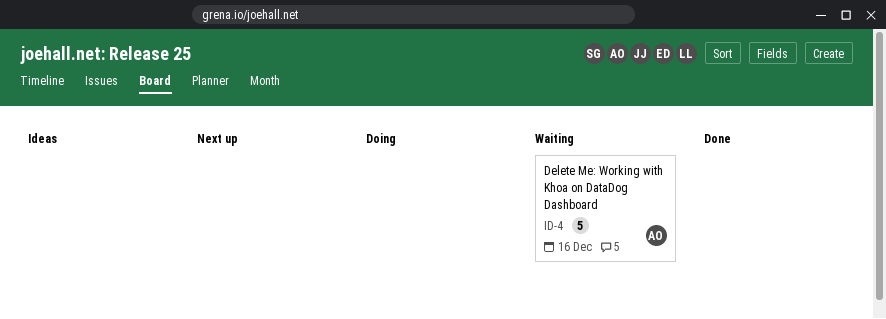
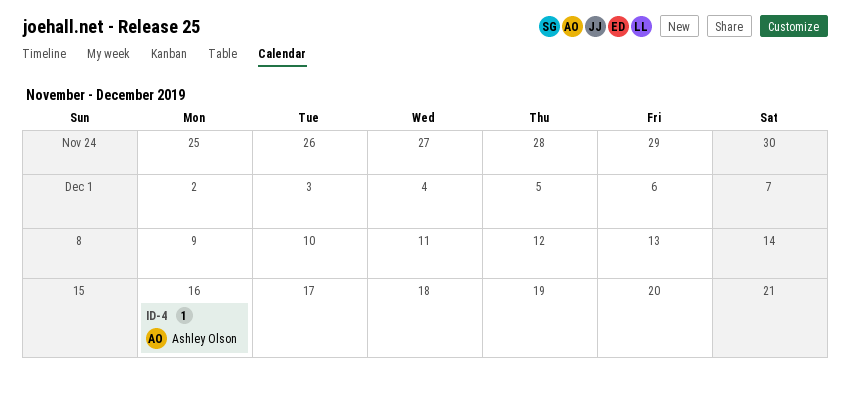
ID-4, estimate: 5 -> 1

